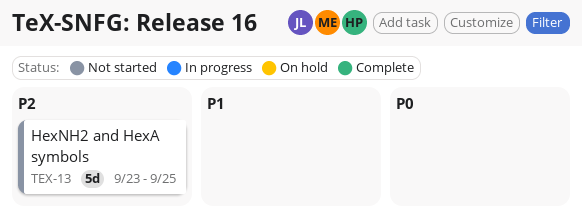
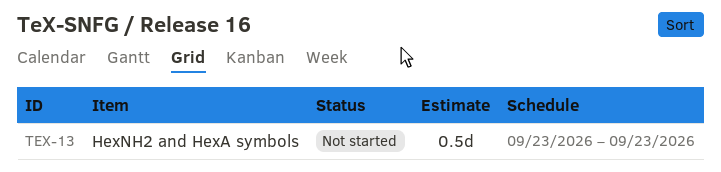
TEX-13, estimate: 5d -> 0.5d
TEX-13, due: Sep 25 -> Sep 23

